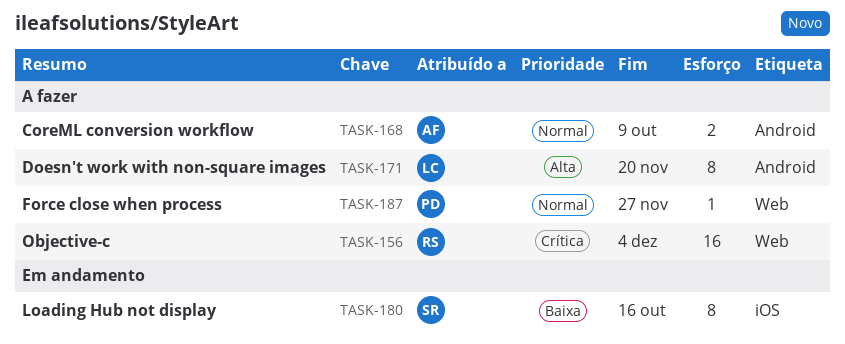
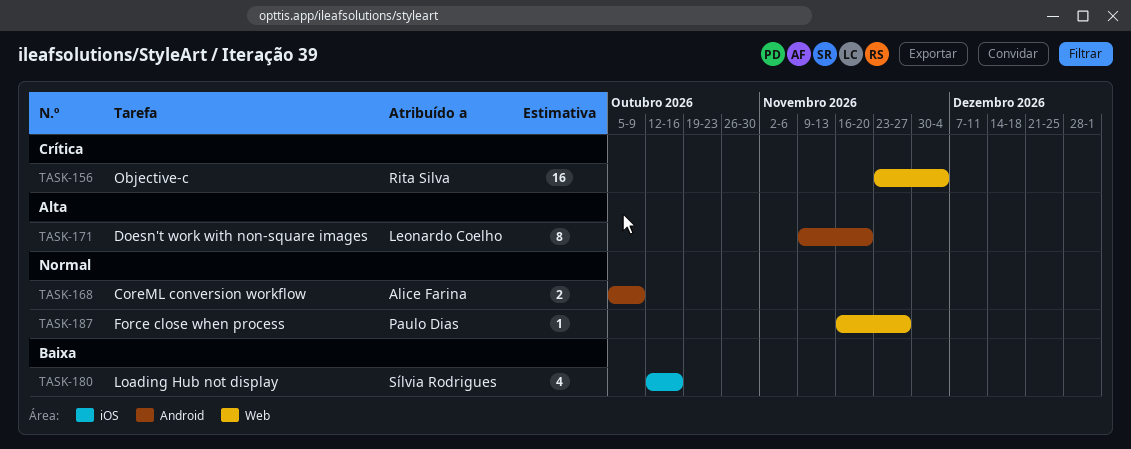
TASK-180, estimate: 8 -> 4

